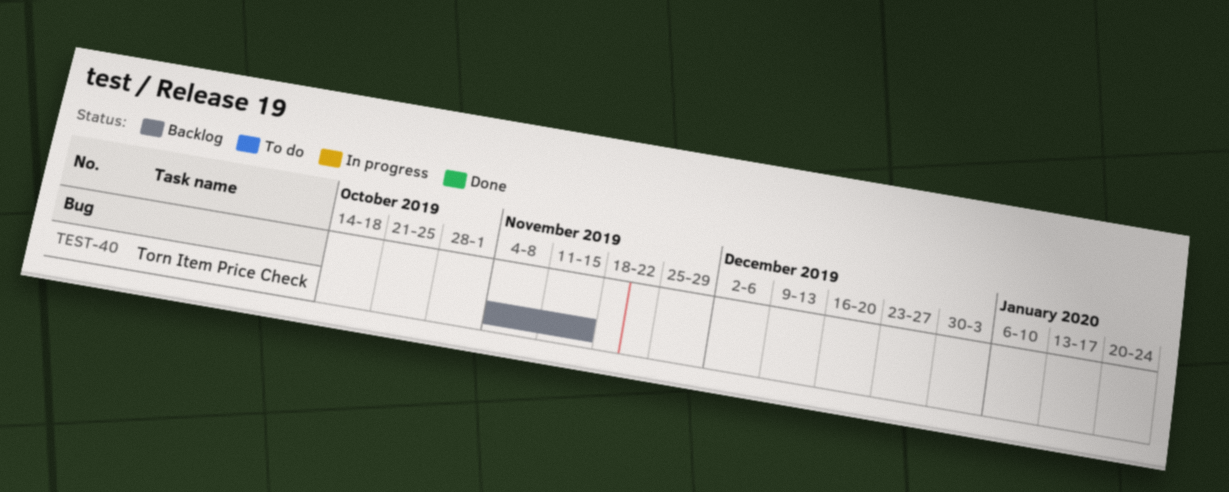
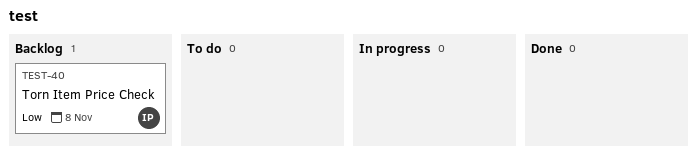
TEST-40, due: Nov 15 -> Nov 8

